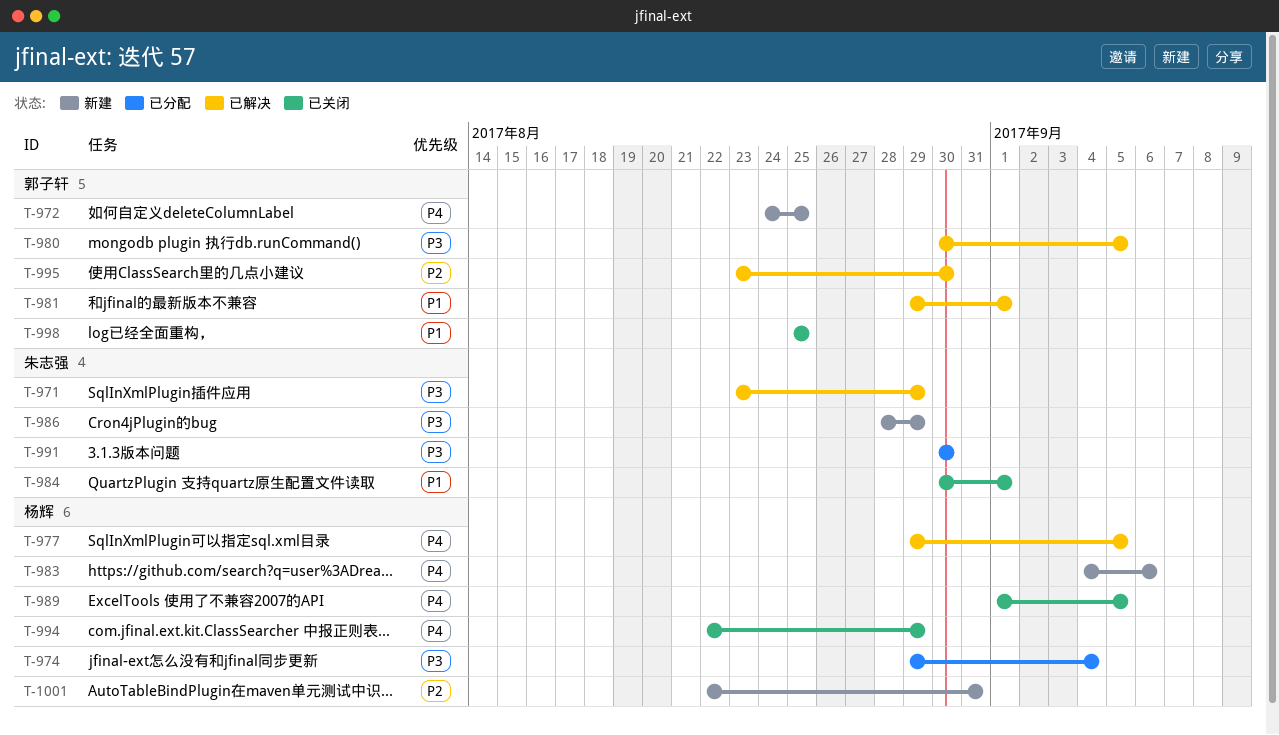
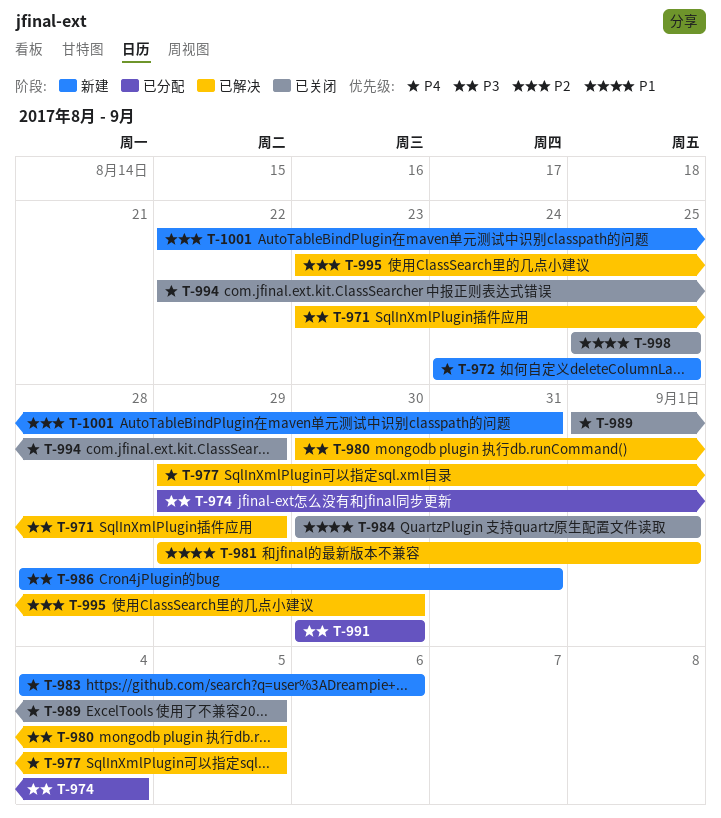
T-986, due: Aug 29 -> Aug 31

